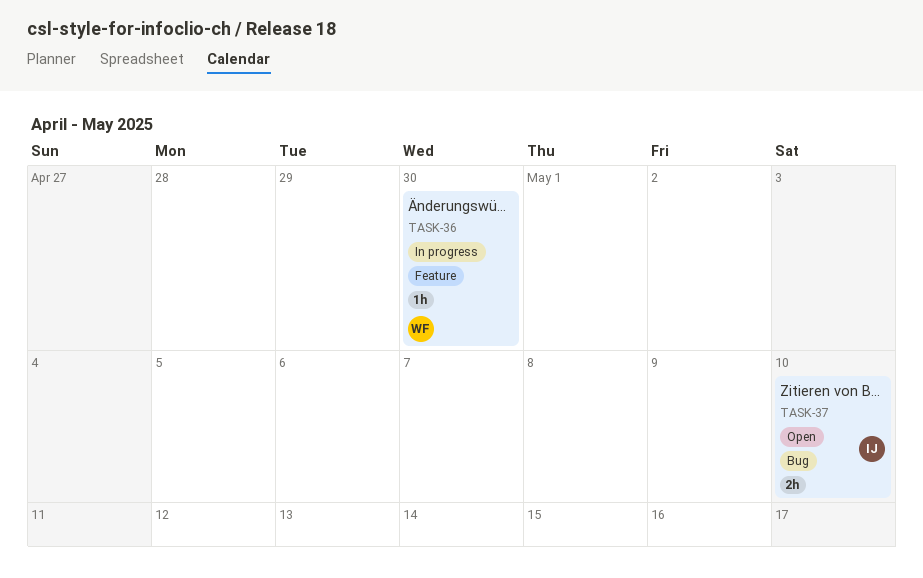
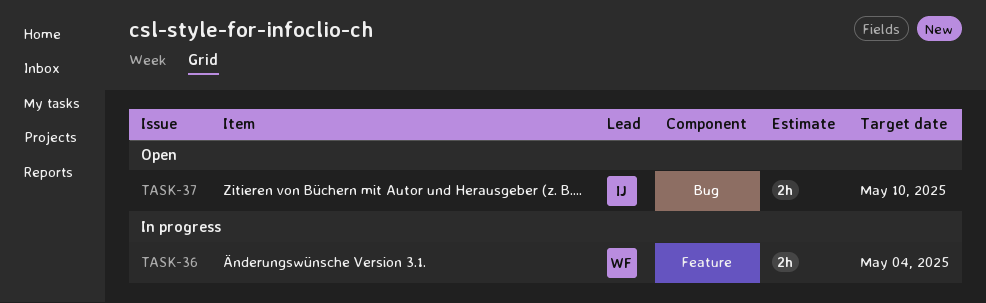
TASK-36, estimate: 1h -> 2h
TASK-36, due: Apr 30 -> May 4

